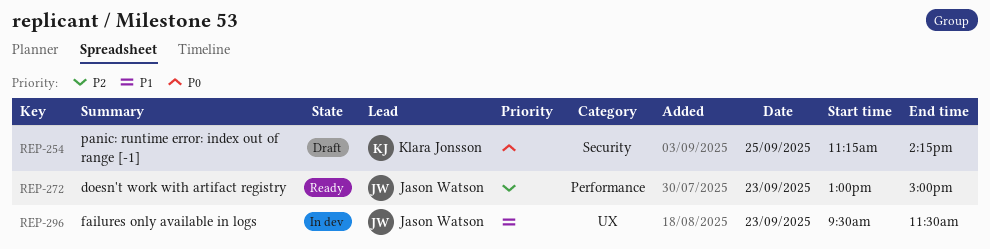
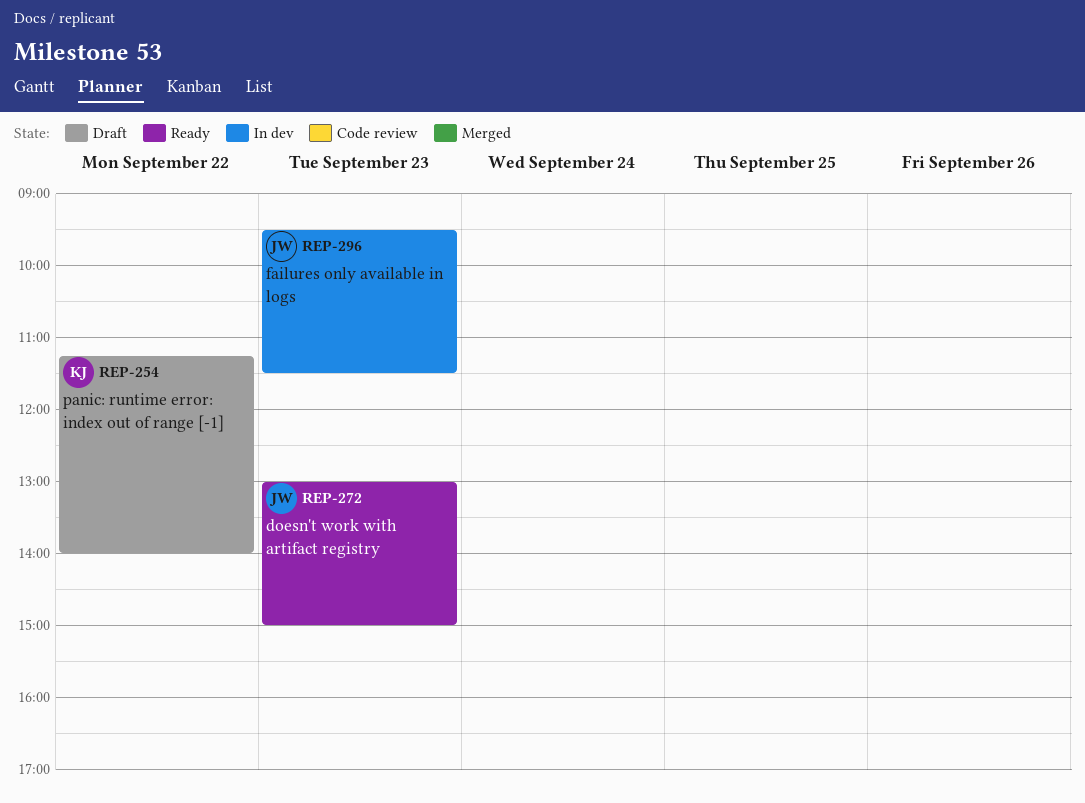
REP-254, day: Sep 25 -> Sep 22
REP-254, ends: 14:15 -> 14:00

